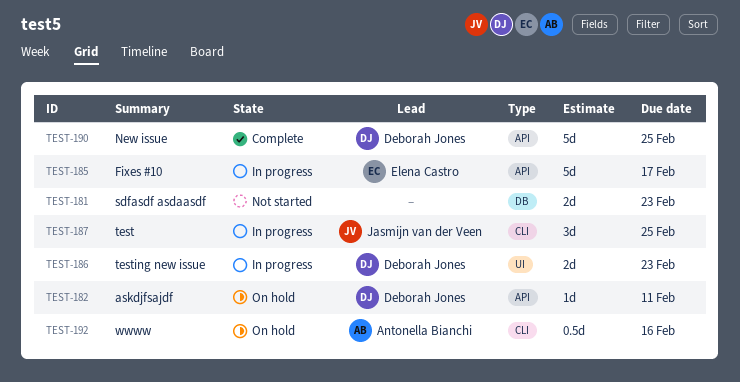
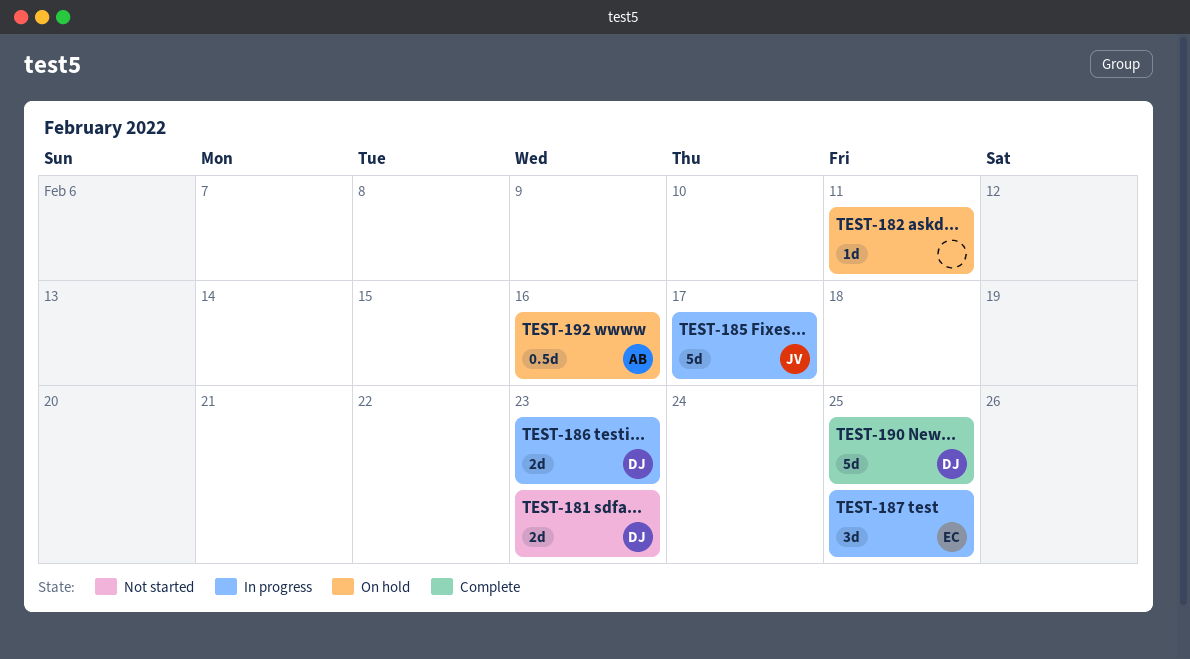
TEST-181, owner: none -> Deborah Jones
TEST-182, owner: Deborah Jones -> none
TEST-185, owner: Elena Castro -> Jasmijn van der Veen
TEST-187, owner: Jasmijn van der Veen -> Elena Castro

